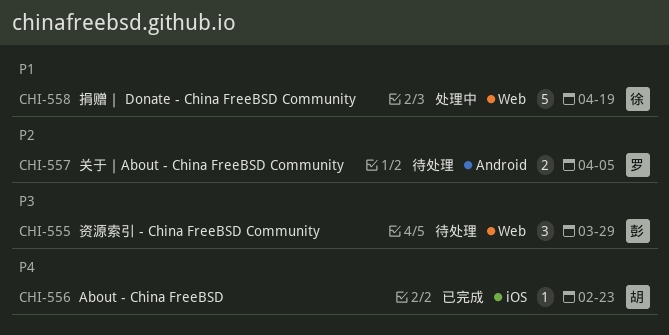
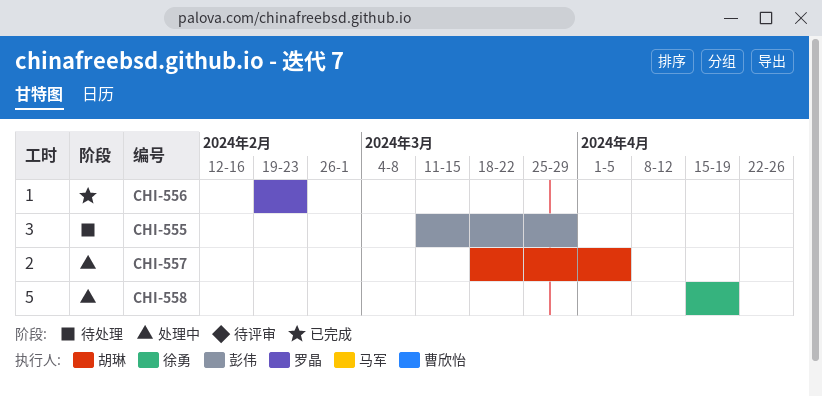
CHI-556, owner: 胡琳 -> 罗晶
CHI-557, status: 待处理 -> 处理中
CHI-557, owner: 罗晶 -> 胡琳

